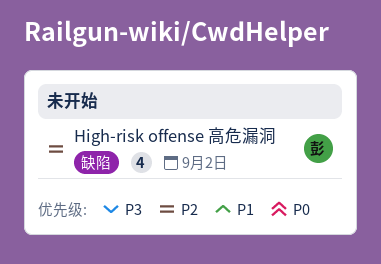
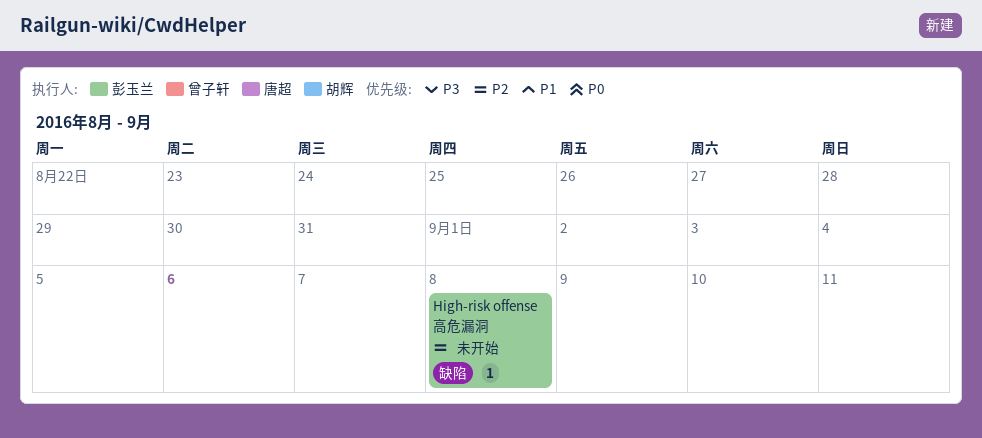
High-risk offense 高危漏洞, estimate: 4 -> 1
High-risk offense 高危漏洞, due: Sep 2 -> Sep 8

